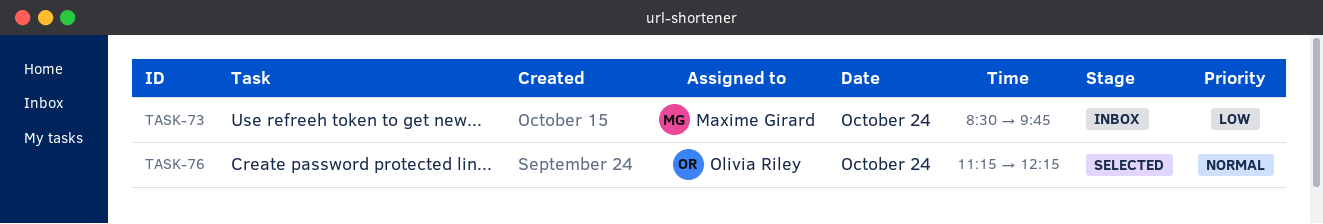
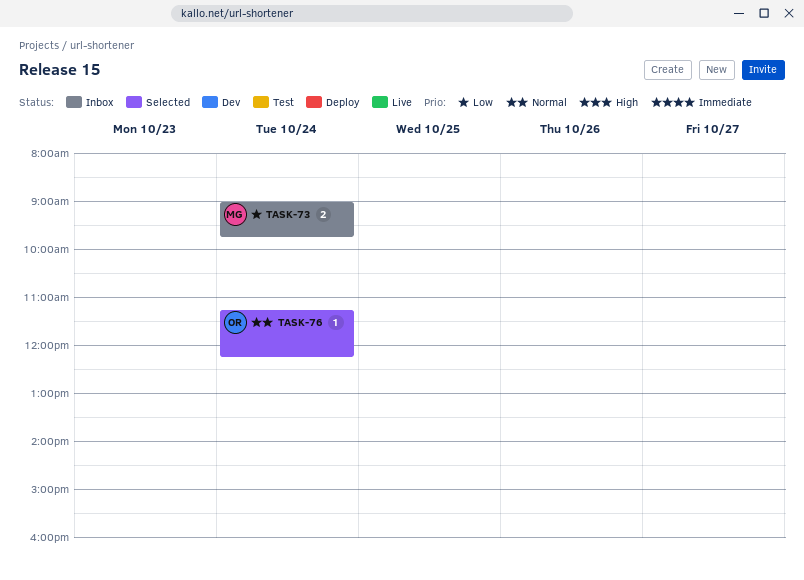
TASK-73, begins: 08:30 -> 09:00

